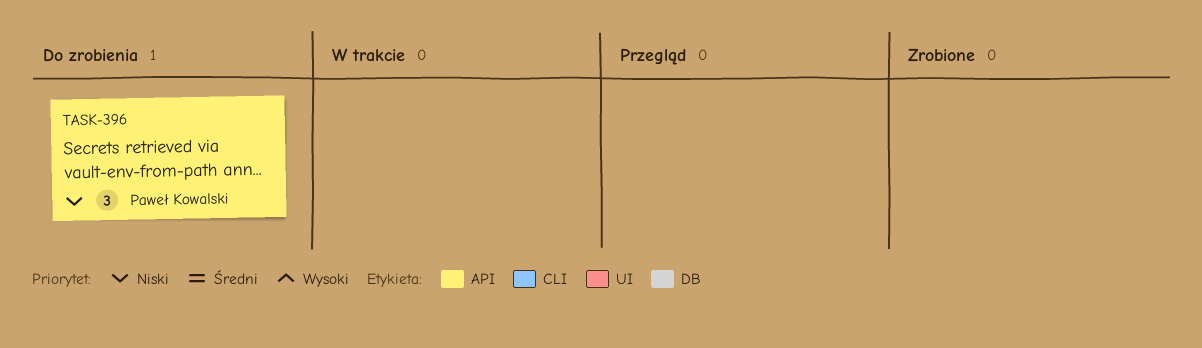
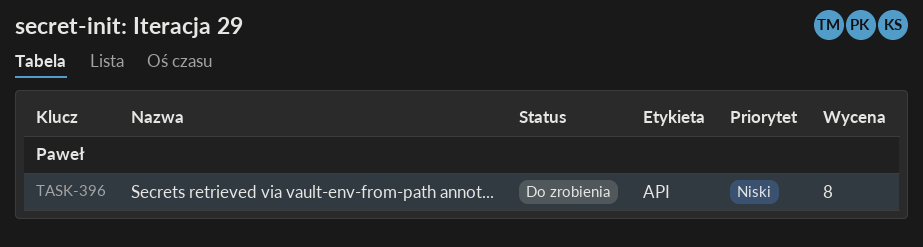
TASK-396, estimate: 3 -> 8

